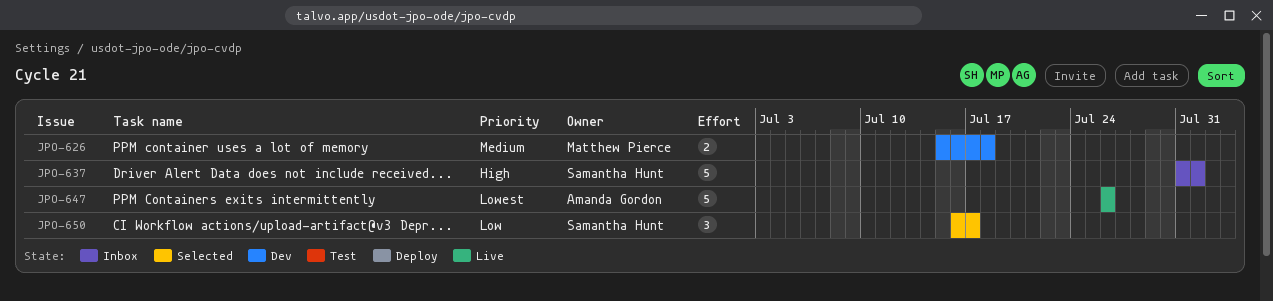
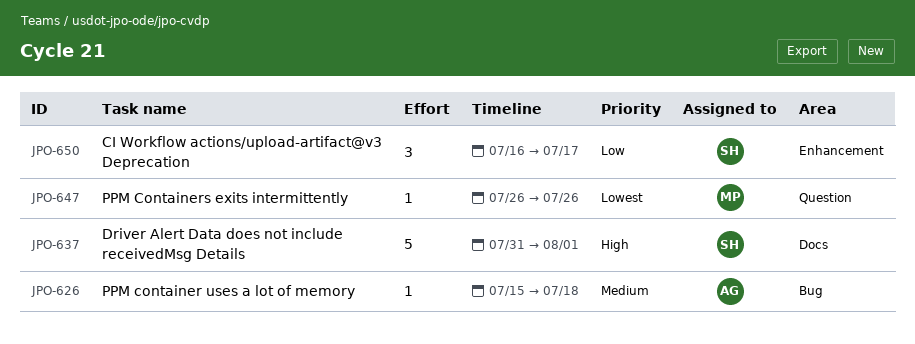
JPO-626, owner: Matthew Pierce -> Amanda Gordon
JPO-626, estimate: 2 -> 1
JPO-647, owner: Amanda Gordon -> Matthew Pierce
JPO-647, estimate: 5 -> 1

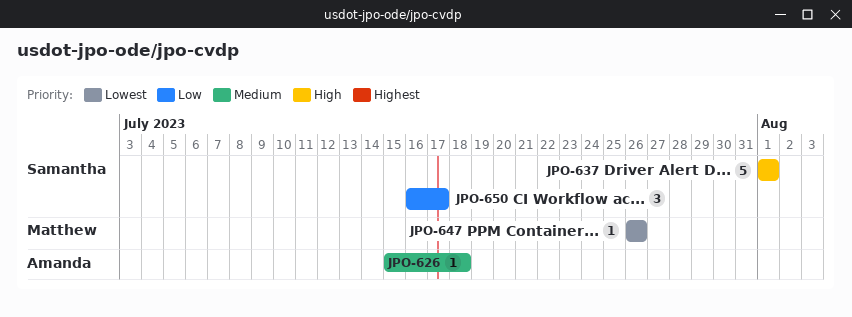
JPO-637, start: Jul 31 -> Aug 1

